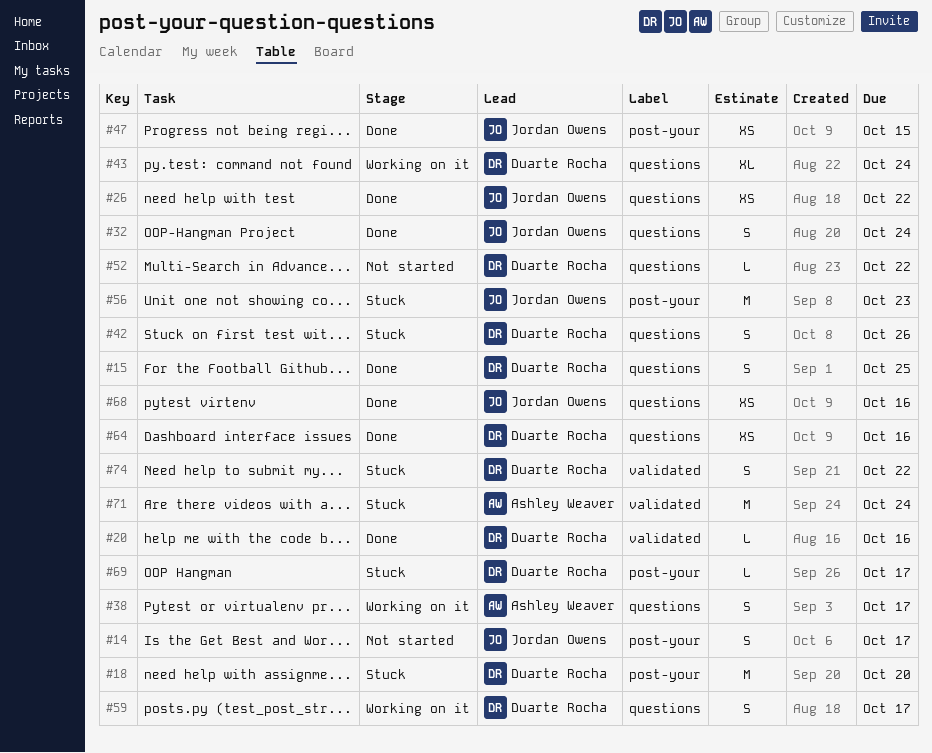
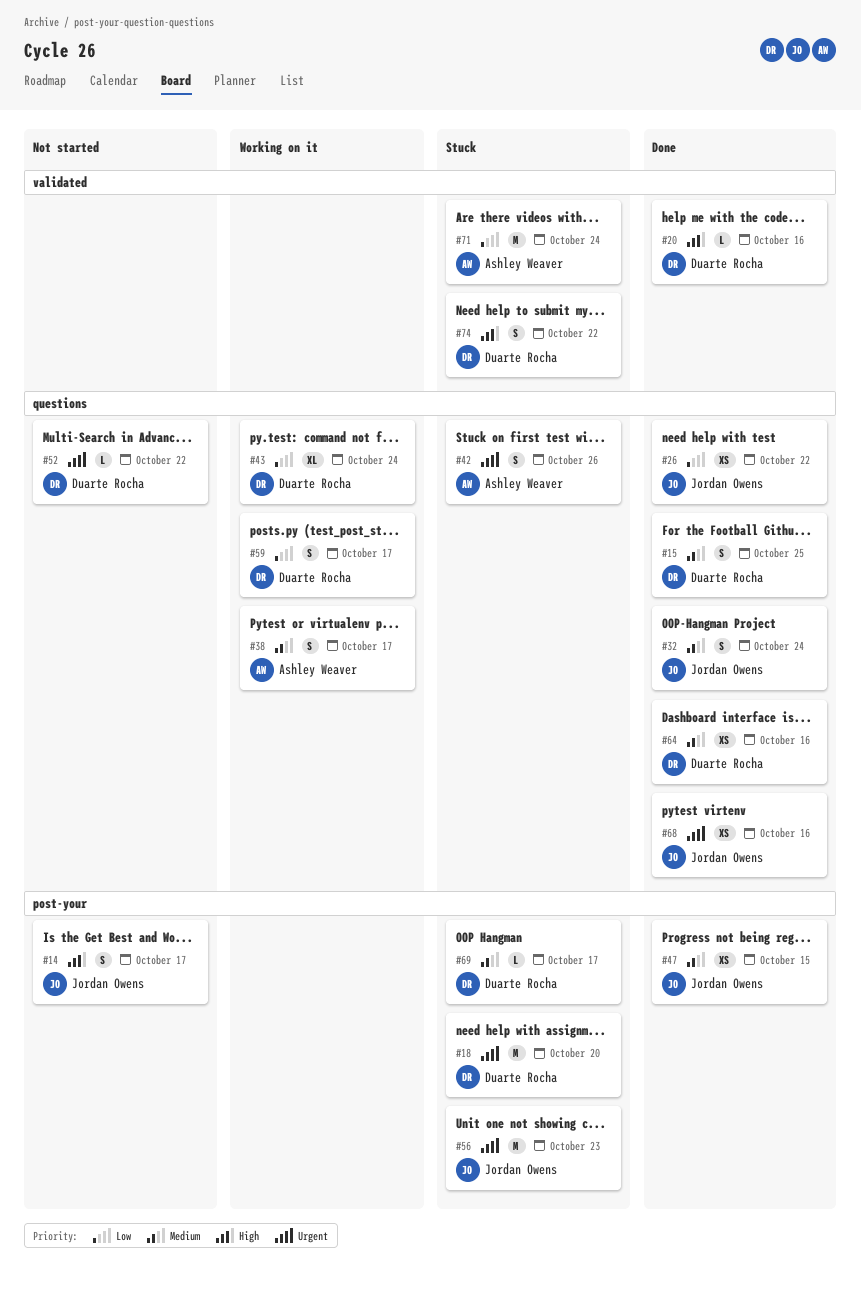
#42, owner: Duarte Rocha -> Ashley Weaver

